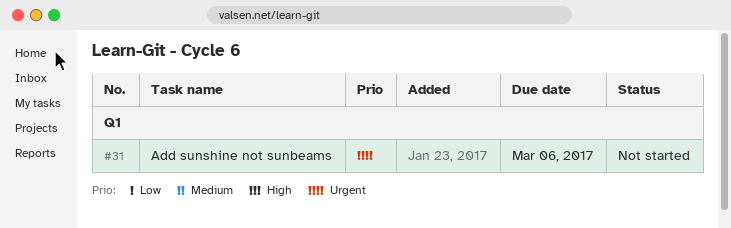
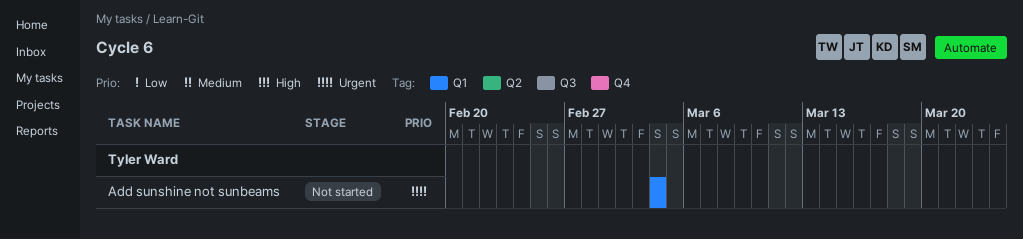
Add sunshine not sunbeams, due: Mar 6 -> Mar 4

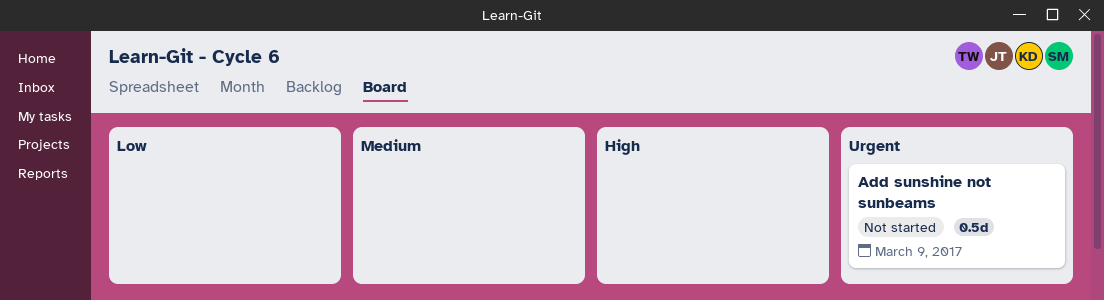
Add sunshine not sunbeams, due: Mar 4 -> Mar 9

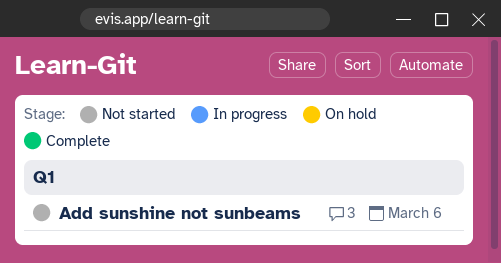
Add sunshine not sunbeams, due: Mar 9 -> Mar 6

